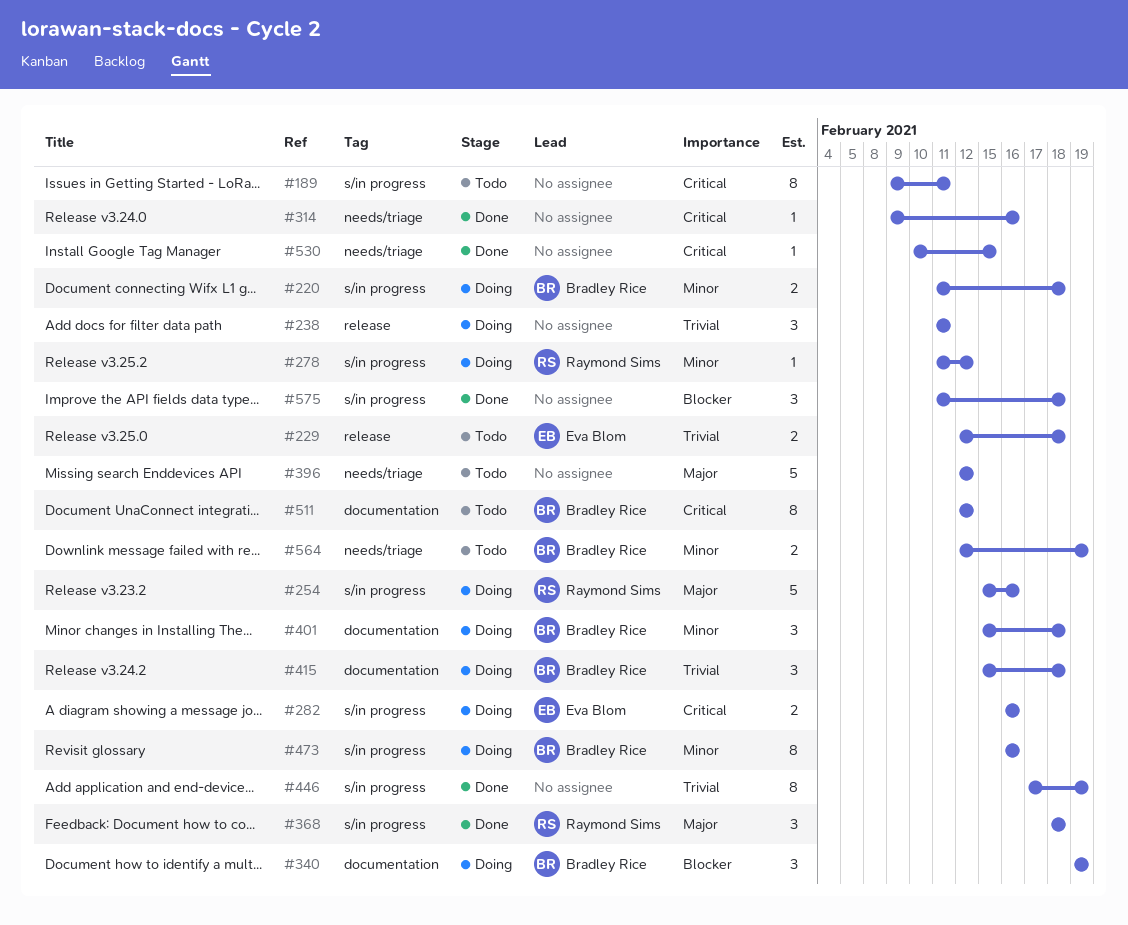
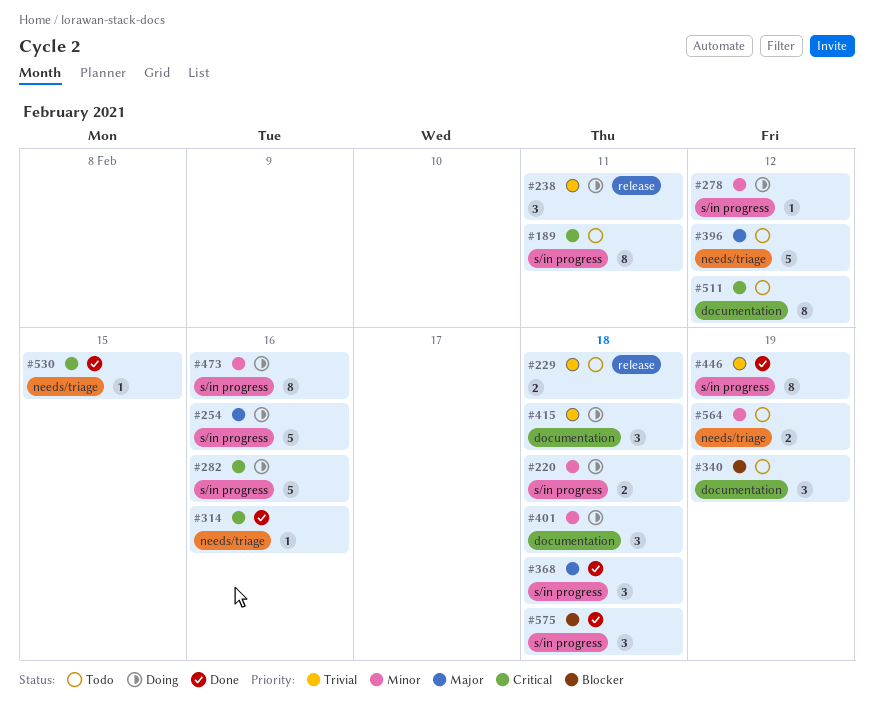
#282, estimate: 2 -> 5
#340, status: Doing -> Todo

